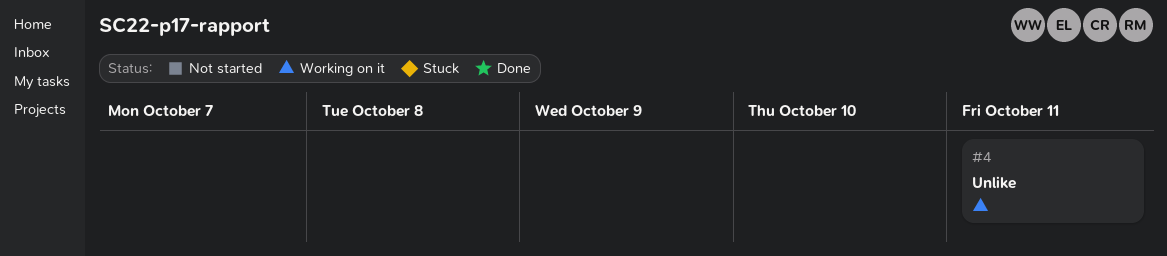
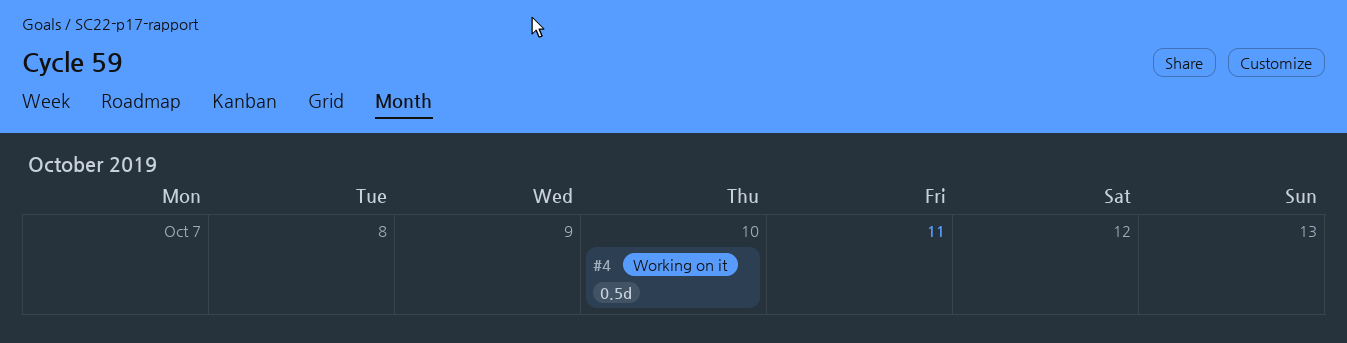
#4, due: Oct 11 -> Oct 10

